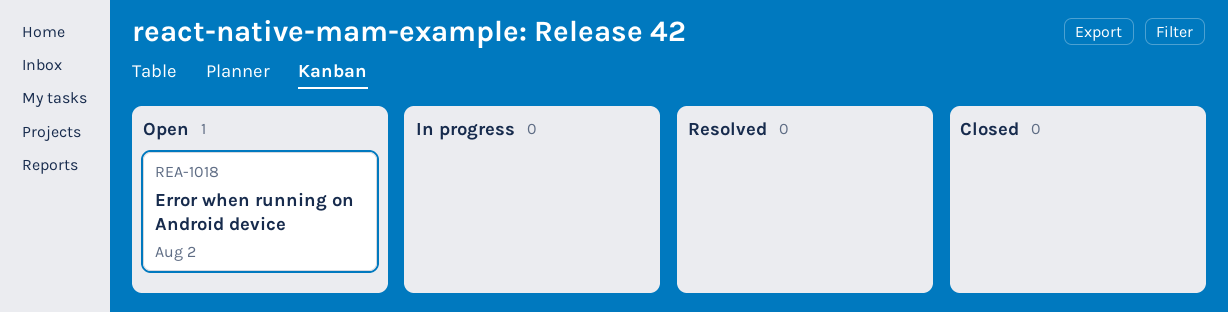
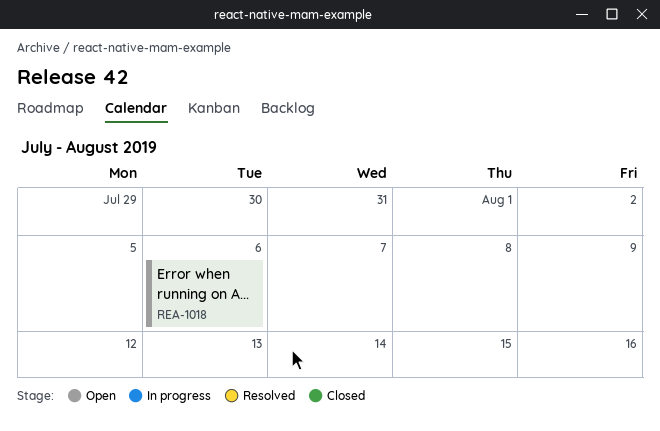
REA-1018, due: Aug 2 -> Aug 6

